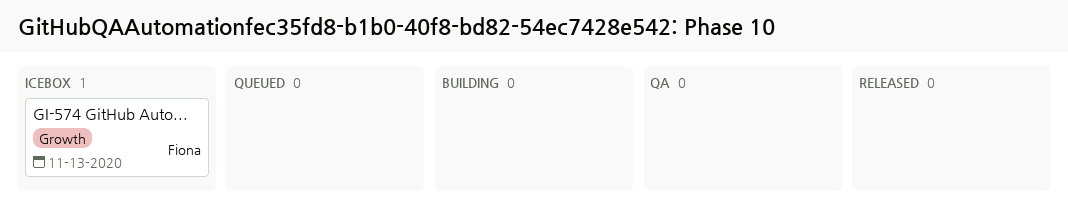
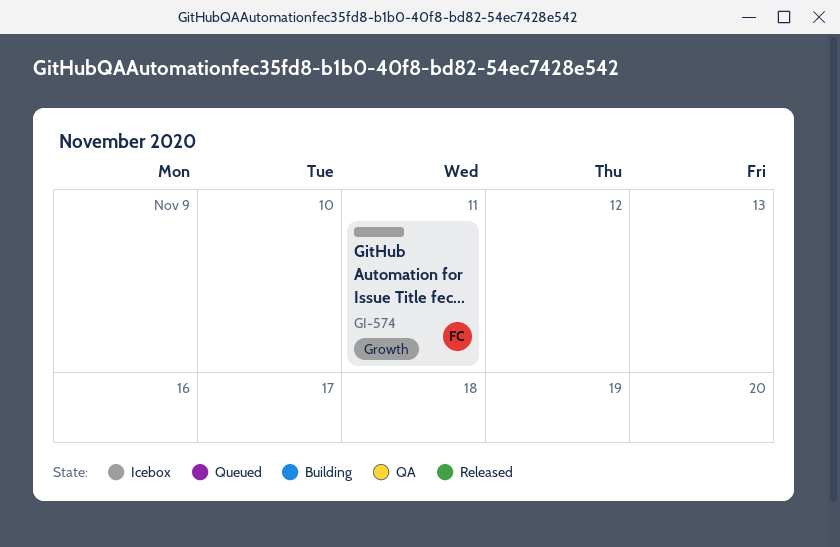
GI-574, due: Nov 13 -> Nov 11

